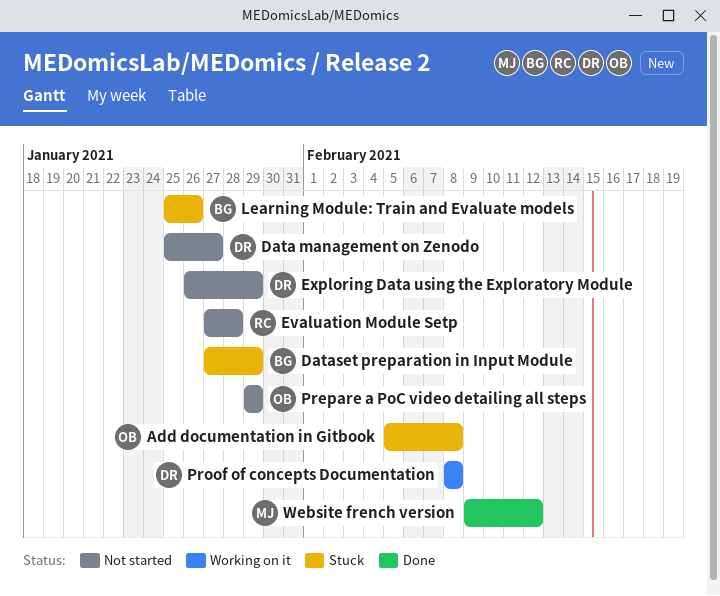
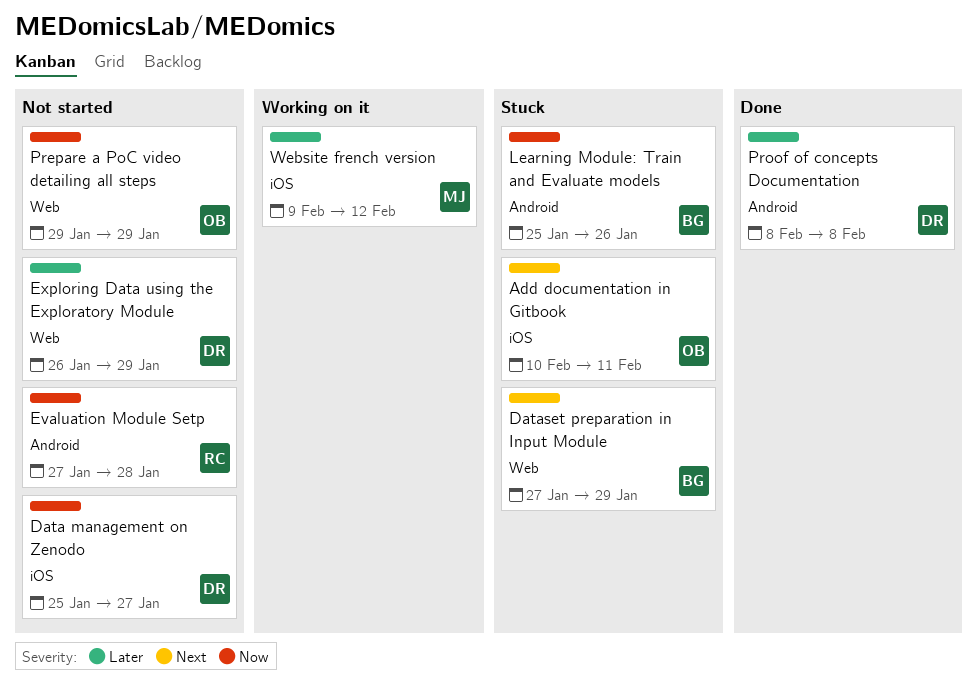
Add documentation in Gitbook, start: Feb 5 -> Feb 10
Add documentation in Gitbook, due: Feb 8 -> Feb 11
Proof of concepts Documentation, status: Working on it -> Done
Website french version, status: Done -> Working on it

